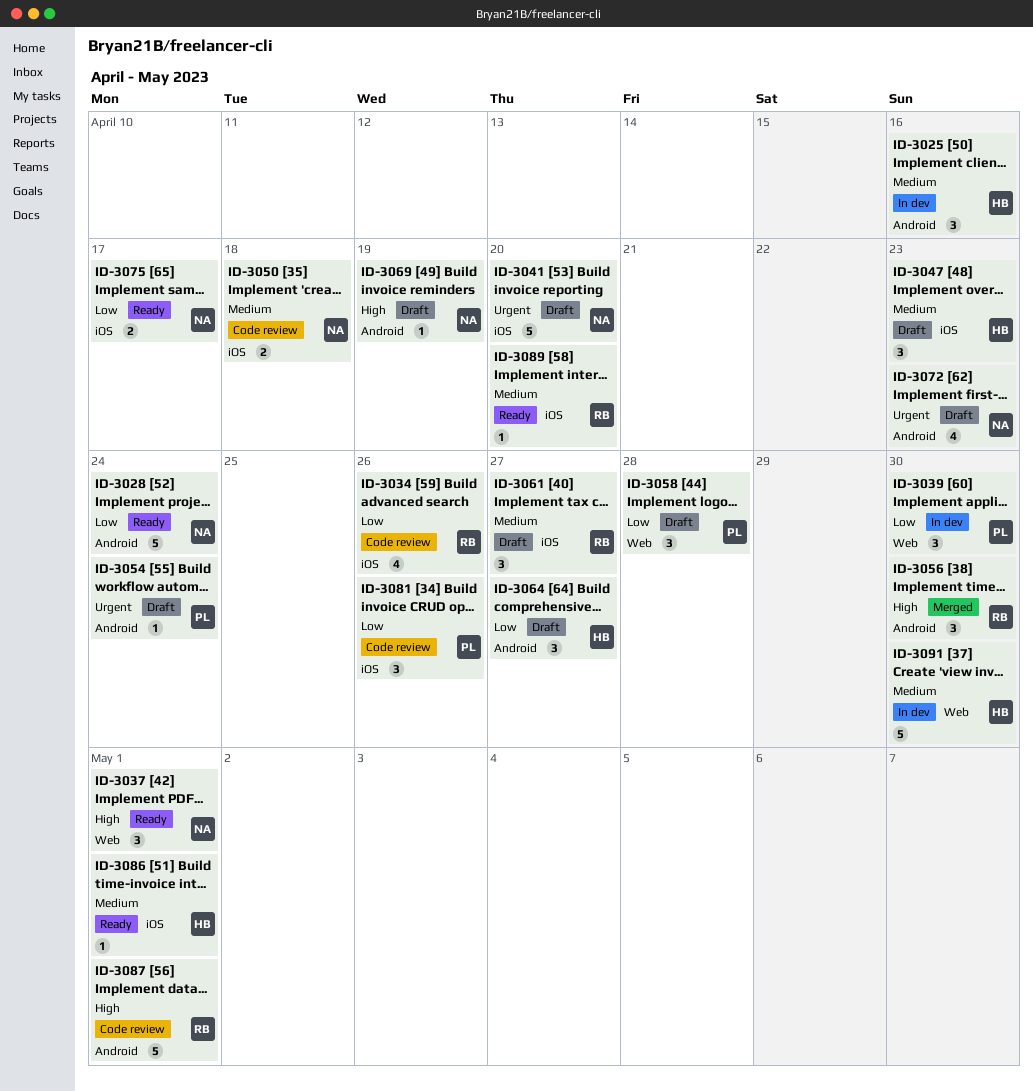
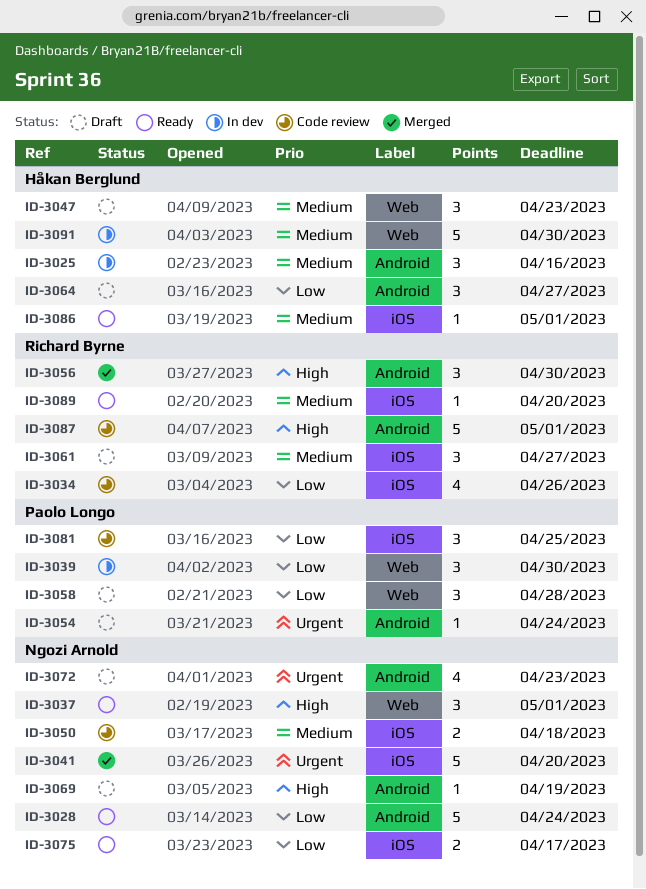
ID-3041, status: Draft -> Merged
ID-3047, label: iOS -> Web
ID-3081, due: Apr 26 -> Apr 25

